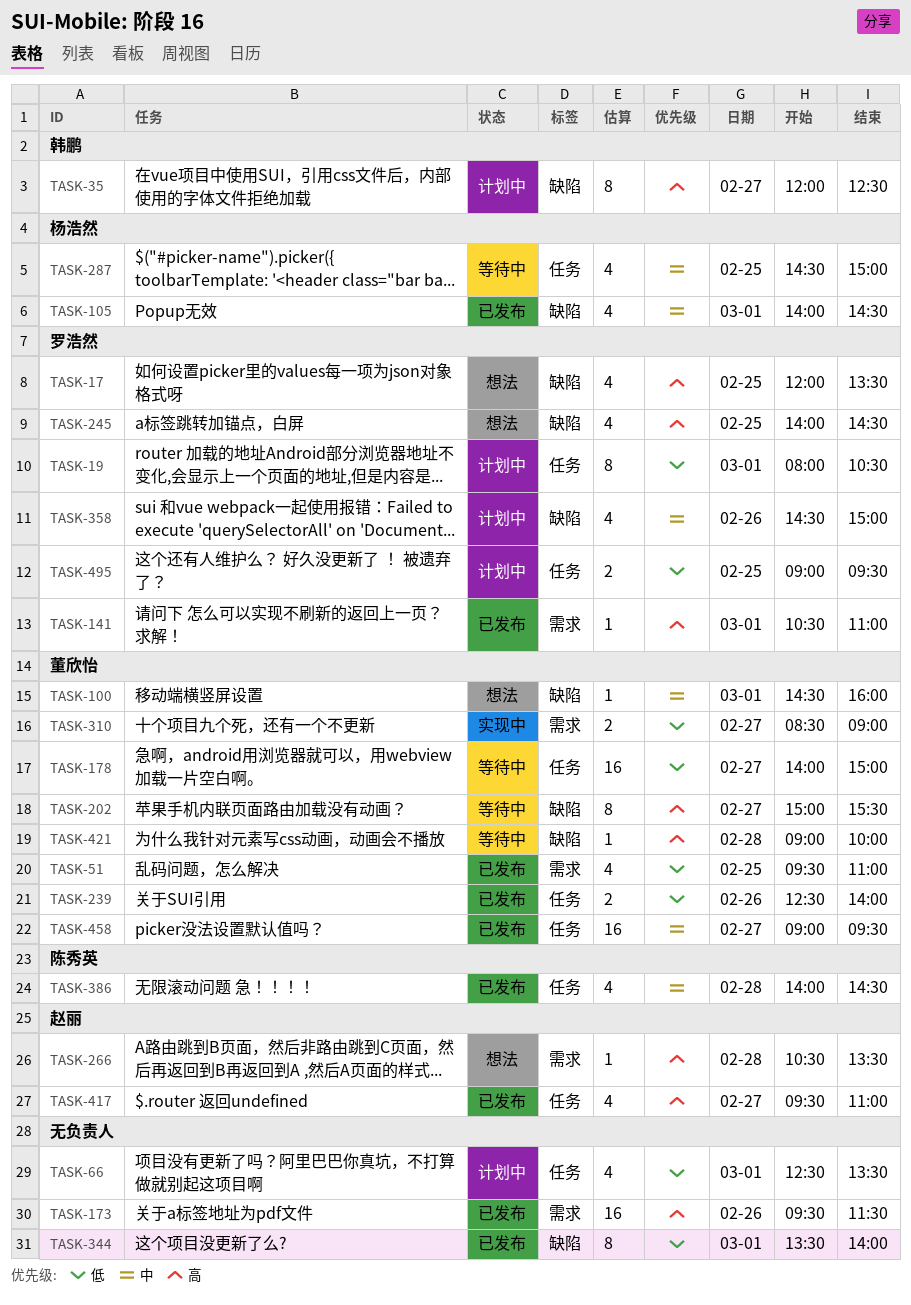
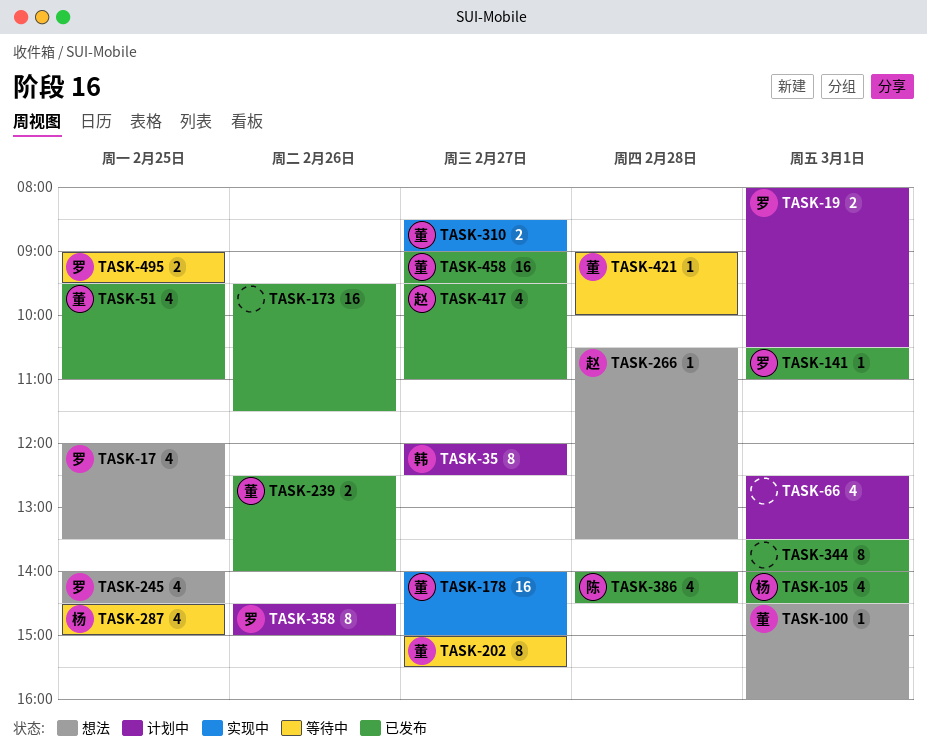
TASK-19, estimate: 8 -> 2
TASK-178, status: 等待中 -> 实现中
TASK-358, estimate: 4 -> 8
TASK-495, status: 计划中 -> 等待中

